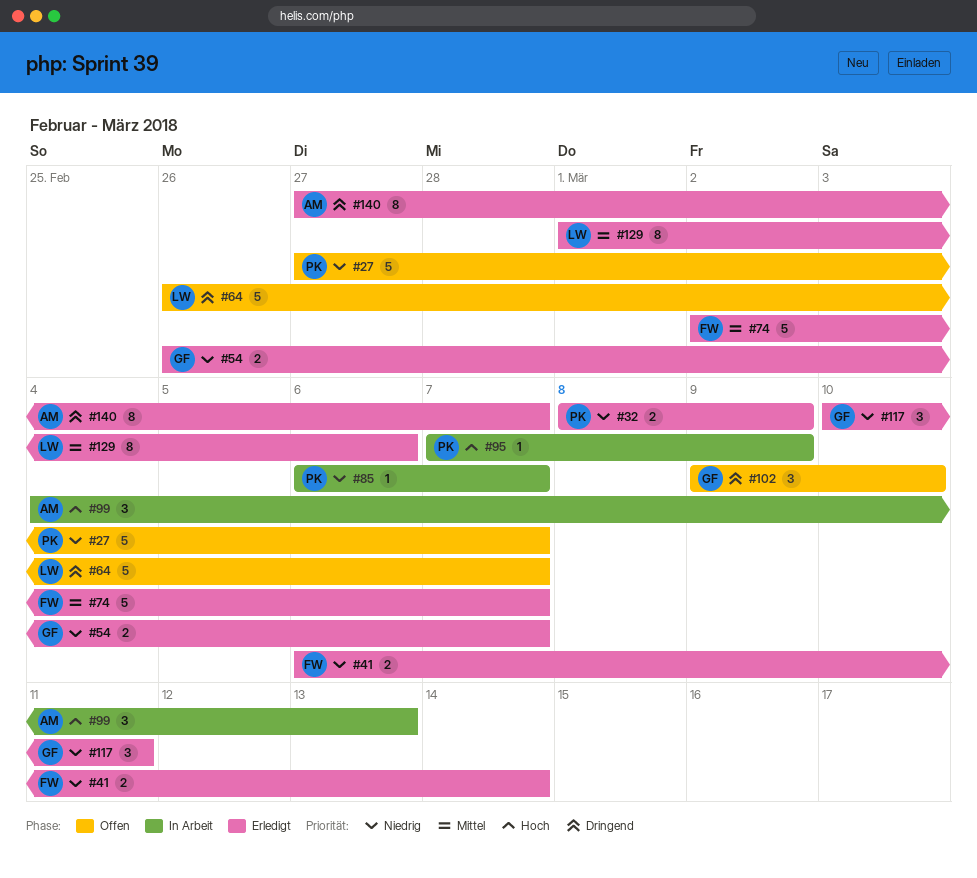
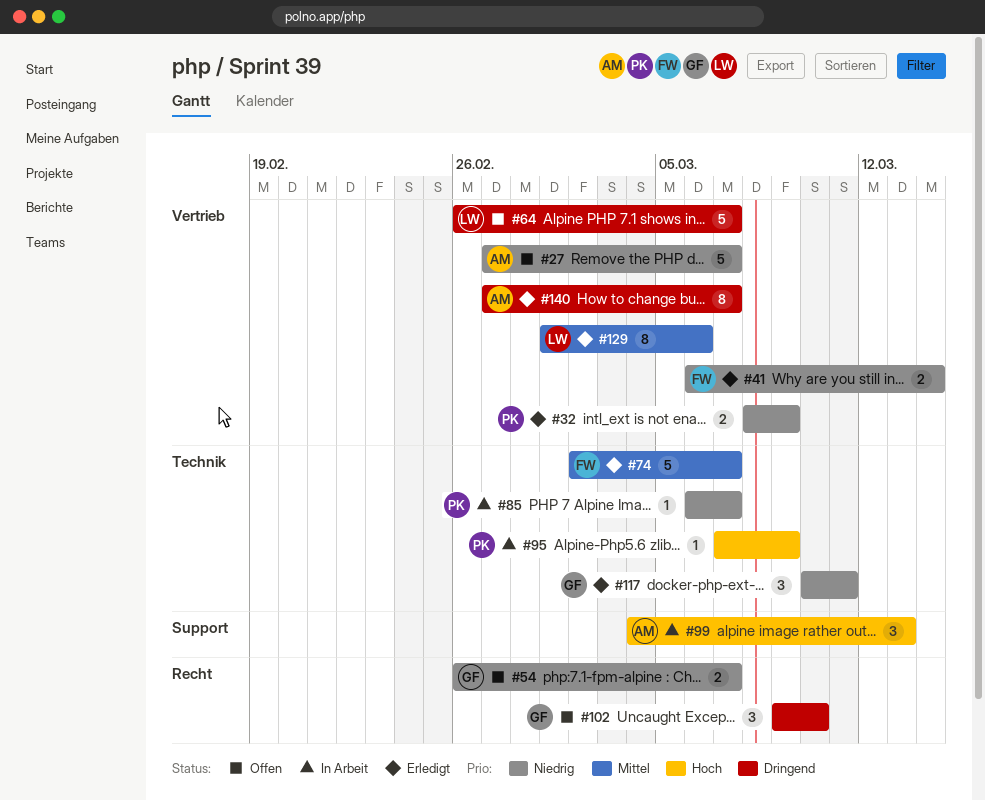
#27, owner: PK -> AM
#54, status: Erledigt -> Offen

